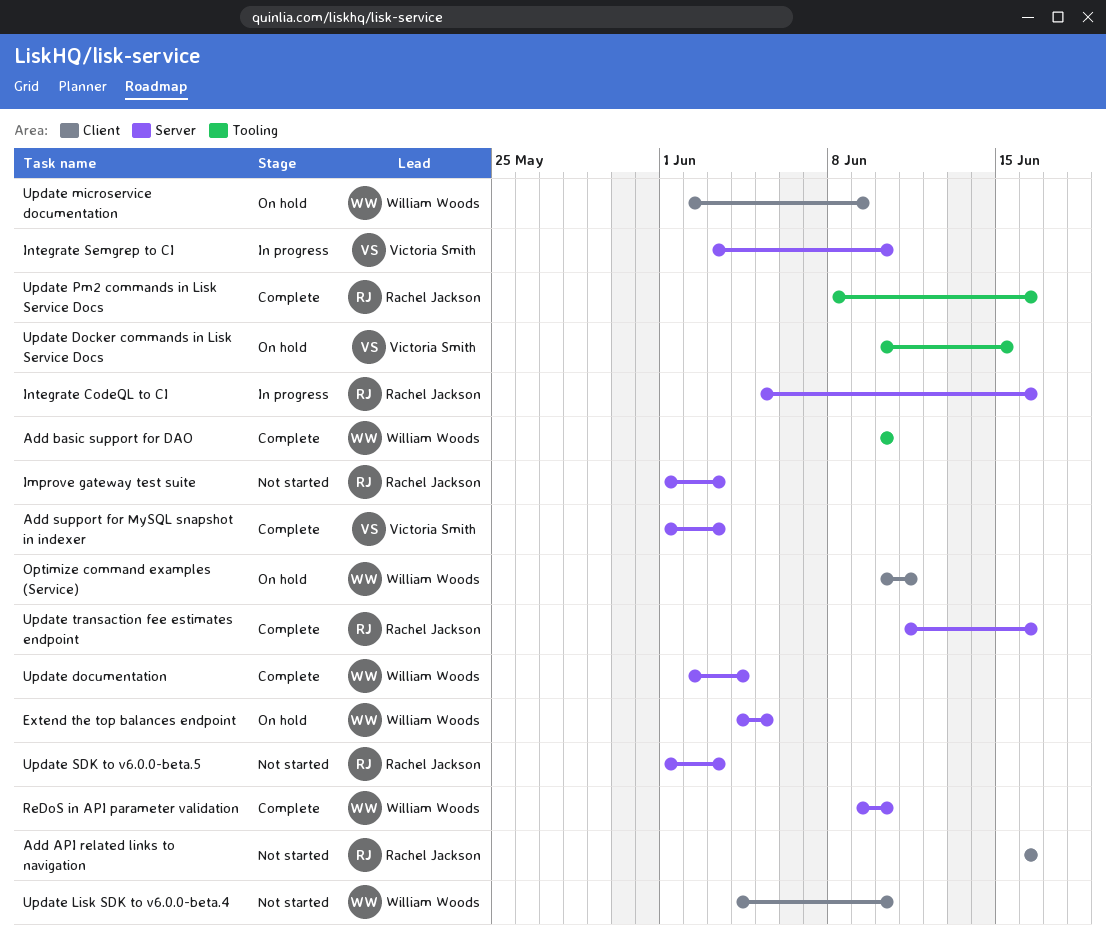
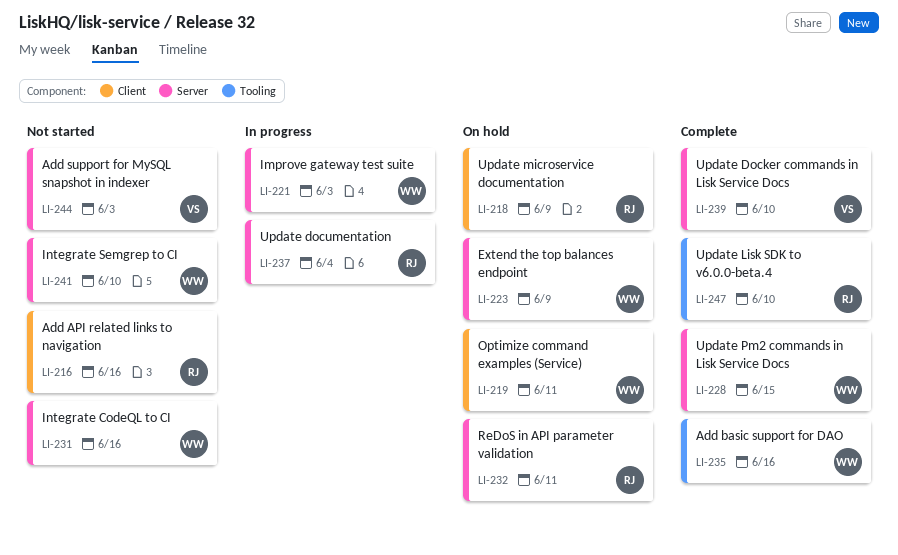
Add basic support for DAO, due: Jun 10 -> Jun 16
Add support for MySQL snapshot in indexer, status: Complete -> Not started
Extend the top balances endpoint, due: Jun 5 -> Jun 9
Improve gateway test suite, status: Not started -> In progress
Improve gateway test suite, owner: Rachel Jackson -> William Woods
Integrate CodeQL to CI, status: In progress -> Not started
Integrate CodeQL to CI, owner: Rachel Jackson -> William Woods
Integrate Semgrep to CI, status: In progress -> Not started
Integrate Semgrep to CI, owner: Victoria Smith -> William Woods
ReDoS in API parameter validation, status: Complete -> On hold
ReDoS in API parameter validation, owner: William Woods -> Rachel Jackson
ReDoS in API parameter validation, due: Jun 10 -> Jun 11
Update Docker commands in Lisk Service Docs, status: On hold -> Complete
Update Docker commands in Lisk Service Docs, label: Tooling -> Server
Update Docker commands in Lisk Service Docs, due: Jun 15 -> Jun 10
Update documentation, status: Complete -> In progress
Update documentation, owner: William Woods -> Rachel Jackson
Update Lisk SDK to v6.0.0-beta.4, status: Not started -> Complete
Update Lisk SDK to v6.0.0-beta.4, owner: William Woods -> Rachel Jackson
Update Lisk SDK to v6.0.0-beta.4, label: Client -> Tooling
Update microservice documentation, owner: William Woods -> Rachel Jackson
Update Pm2 commands in Lisk Service Docs, owner: Rachel Jackson -> William Woods
Update Pm2 commands in Lisk Service Docs, label: Tooling -> Server
Update Pm2 commands in Lisk Service Docs, due: Jun 16 -> Jun 15
Update SDK to v6.0.0-beta.5: present -> none
Update transaction fee estimates endpoint: present -> none

